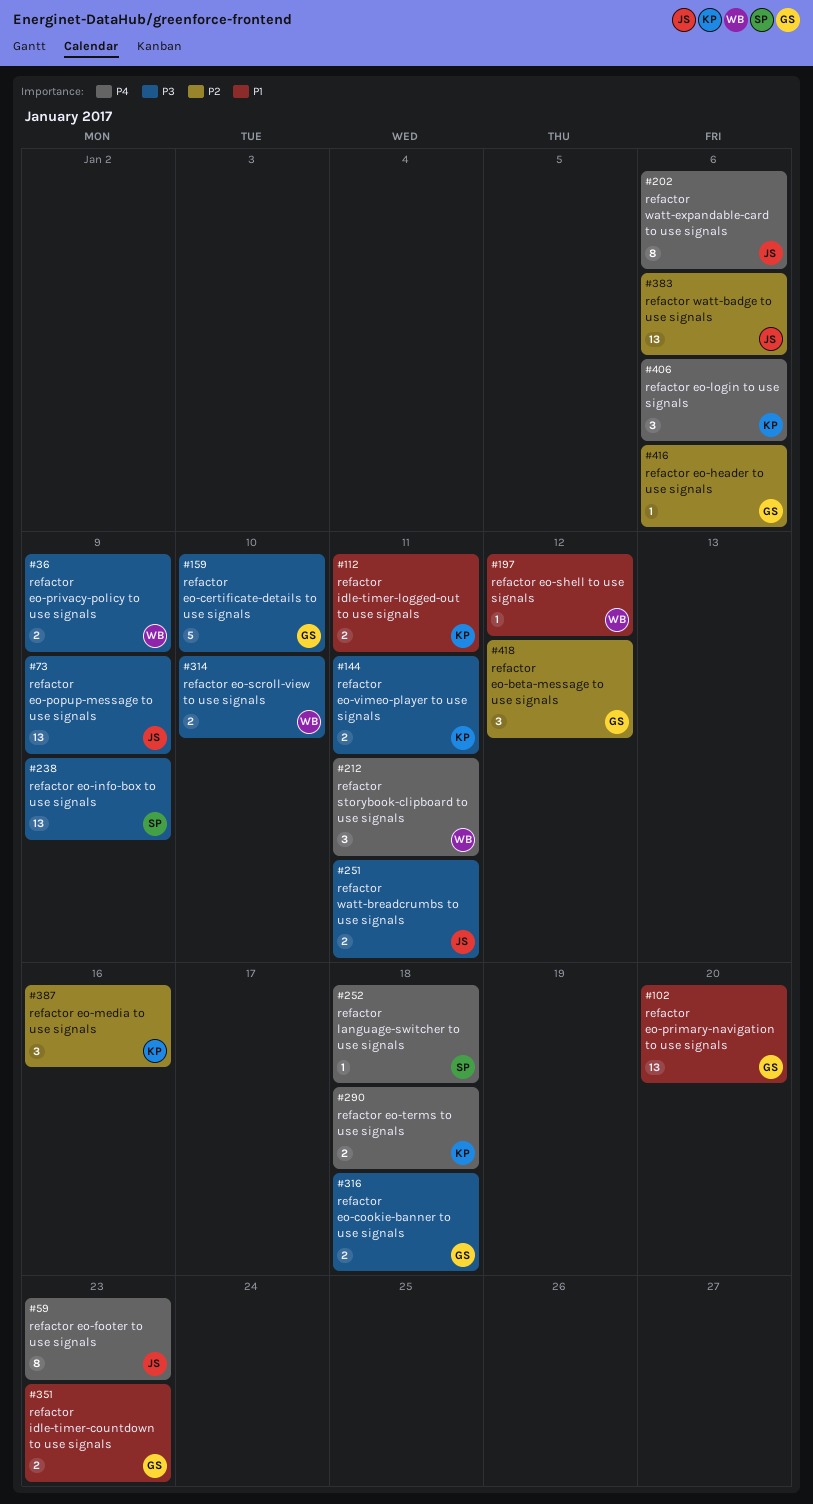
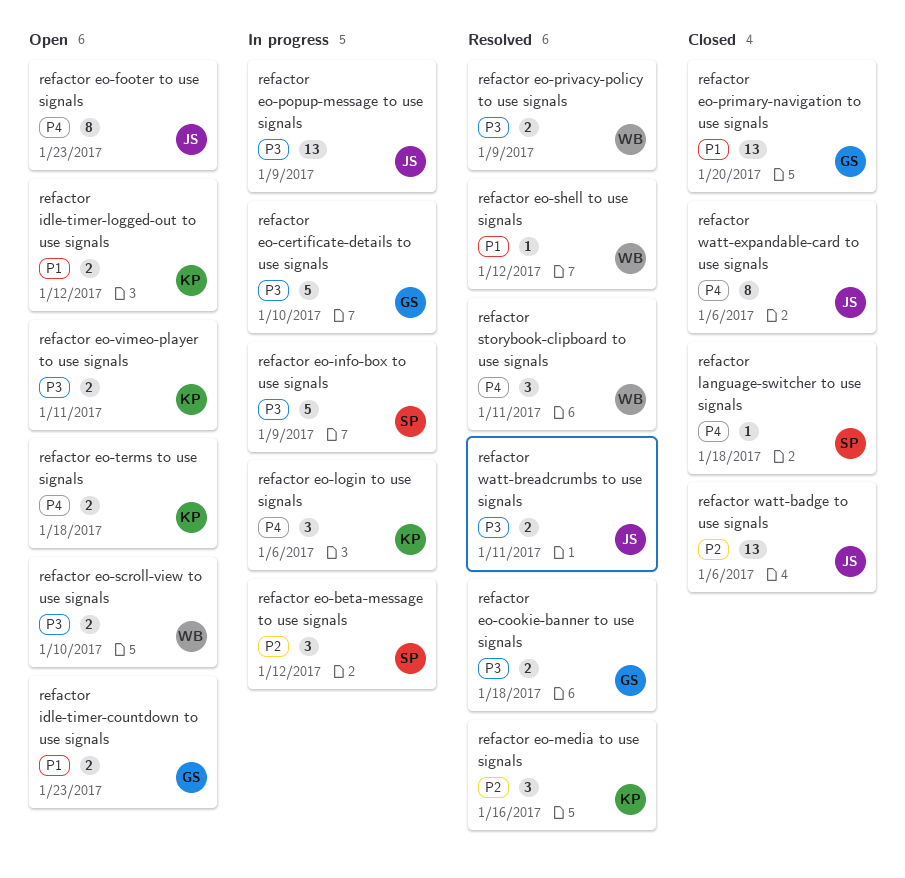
refactor eo-beta-message to use signals, owner: GS -> SP
refactor eo-header to use signals: present -> none
refactor eo-info-box to use signals, estimate: 13 -> 5
refactor idle-timer-logged-out to use signals, due: Jan 11 -> Jan 12

